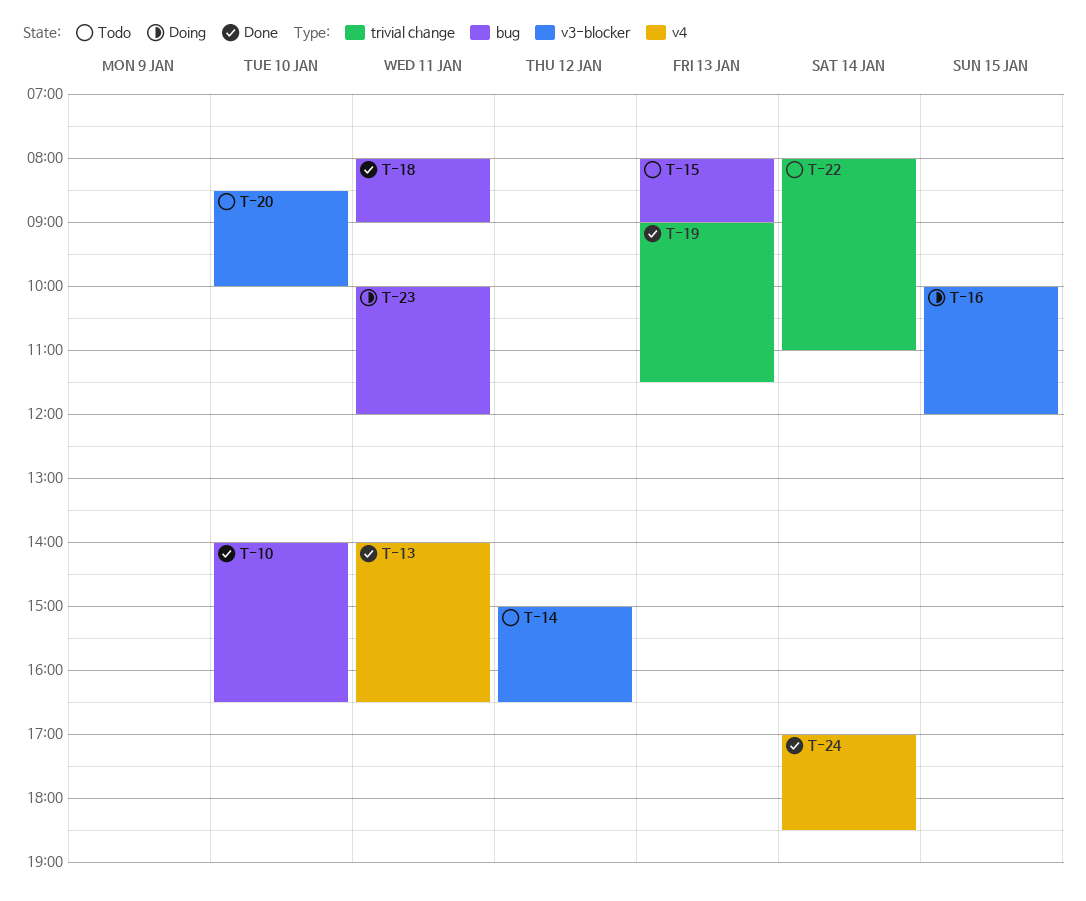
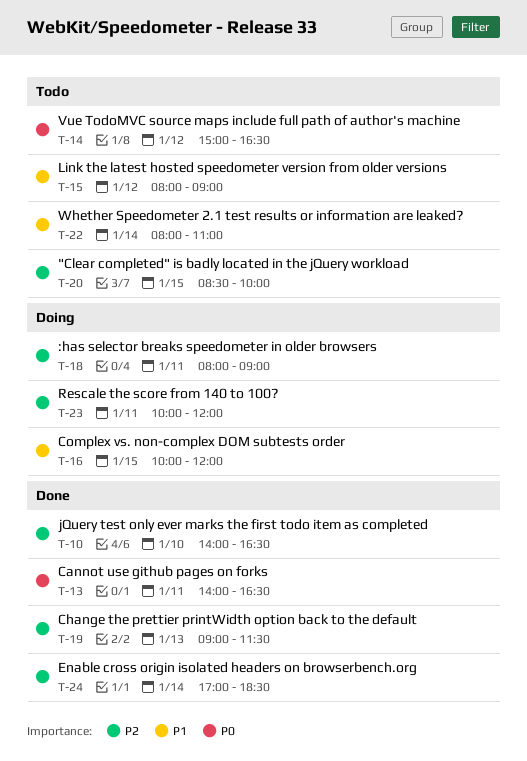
T-15, day: Jan 13 -> Jan 12
T-18, status: Done -> Doing
T-20, day: Jan 10 -> Jan 15

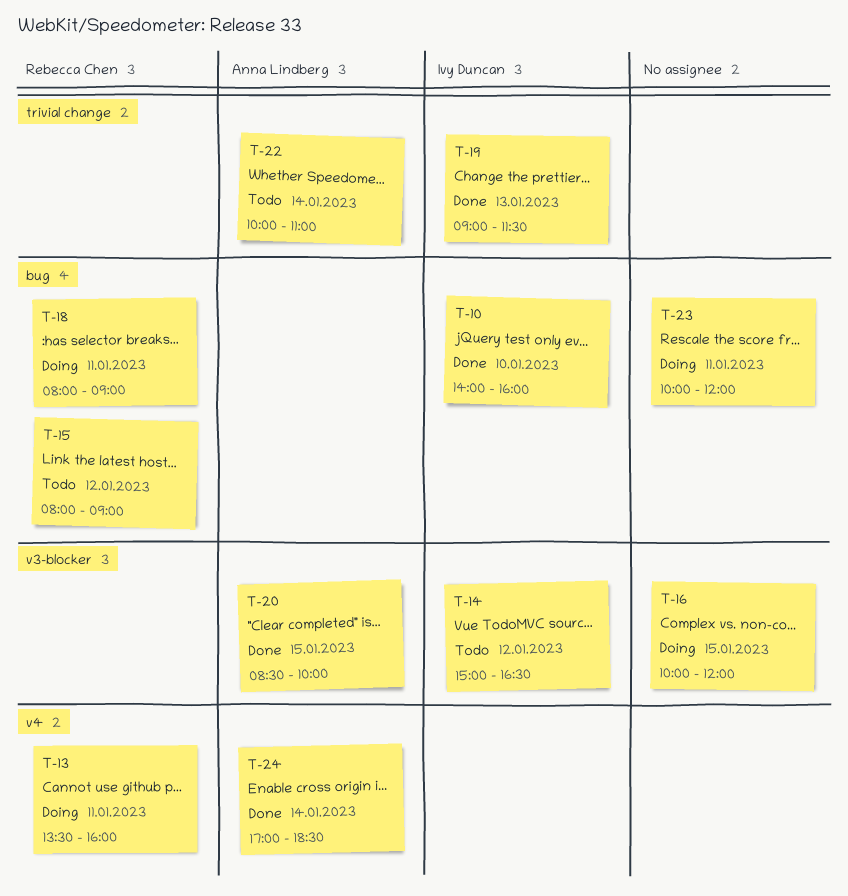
T-10, ends: 16:30 -> 16:00
T-13, status: Done -> Doing
T-13, begins: 14:00 -> 13:30
T-13, ends: 16:30 -> 16:00
T-20, status: Todo -> Done
T-22, begins: 08:00 -> 10:00

